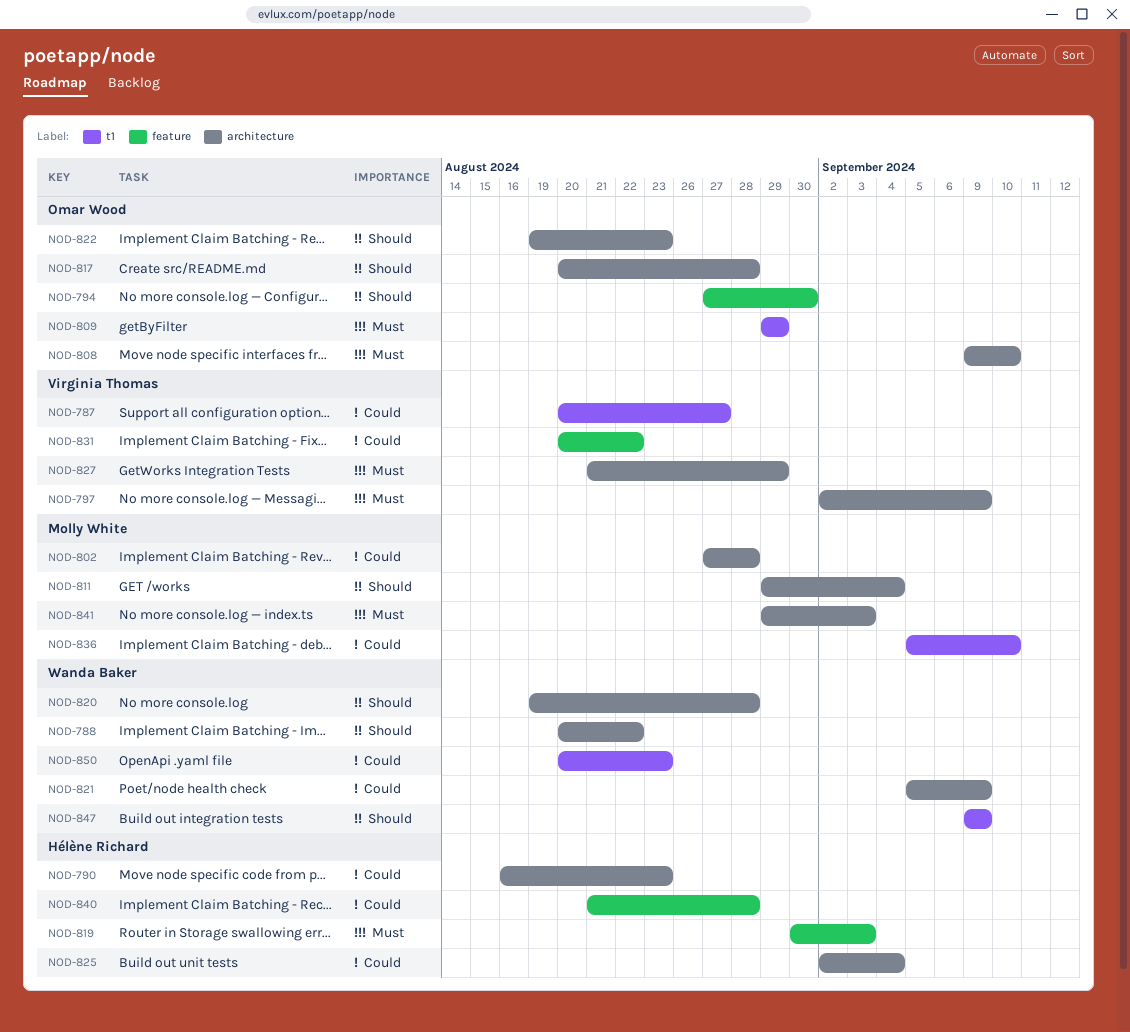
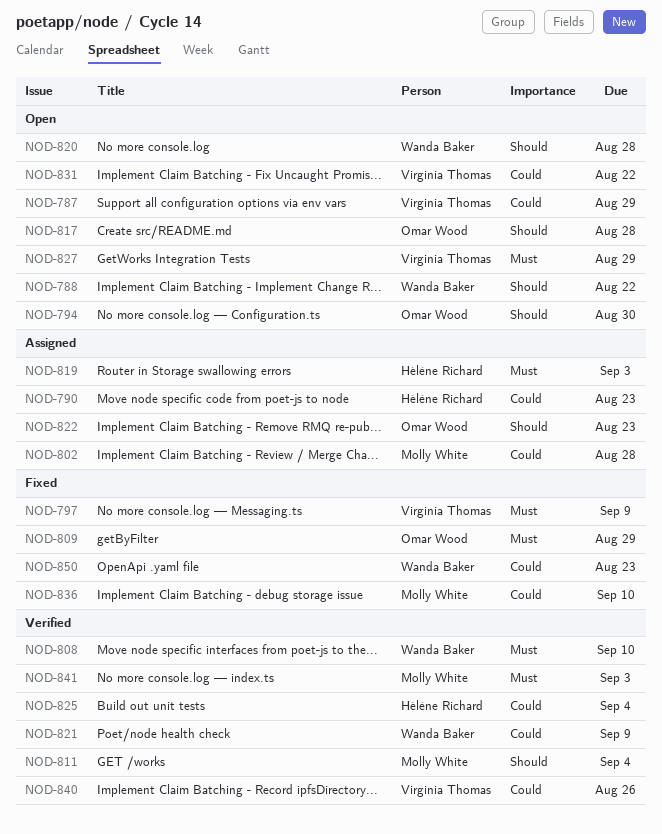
NOD-787, due: Aug 27 -> Aug 29
NOD-808, owner: Omar Wood -> Wanda Baker
NOD-840, owner: Hélène Richard -> Virginia Thomas
NOD-840, due: Aug 28 -> Aug 26
NOD-847: present -> none

